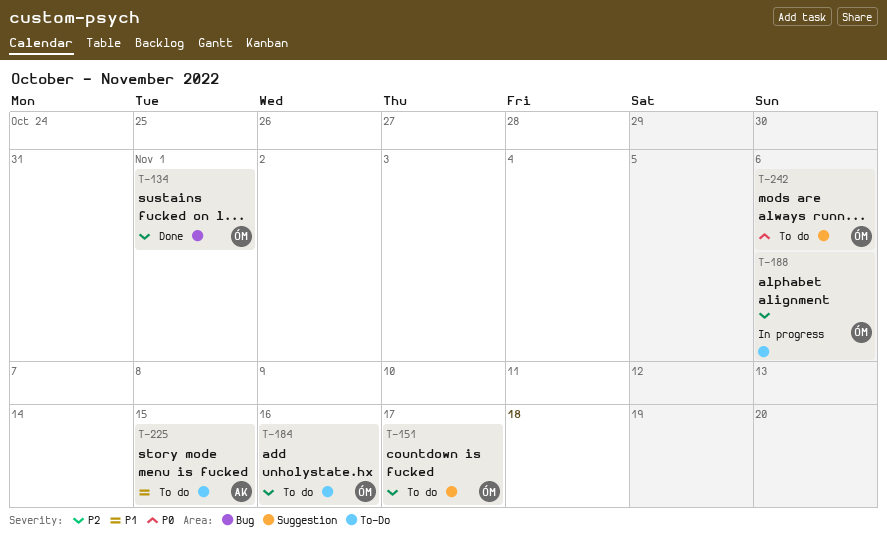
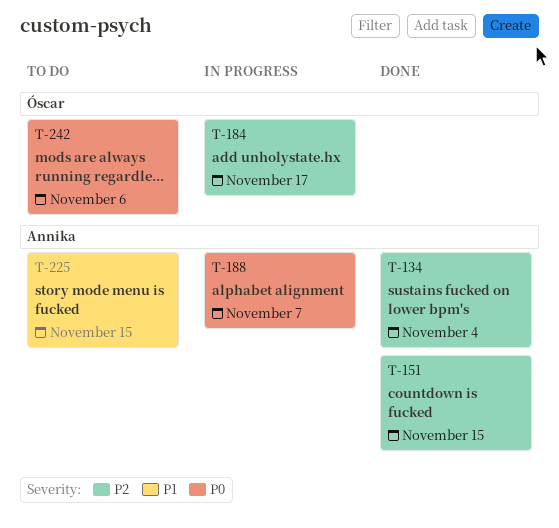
T-134, owner: Óscar -> Annika
T-134, due: Nov 1 -> Nov 4
T-151, status: To do -> Done
T-151, owner: Óscar -> Annika
T-151, due: Nov 17 -> Nov 15
T-184, status: To do -> In progress
T-184, due: Nov 16 -> Nov 17
T-188, owner: Óscar -> Annika
T-188, priority: P2 -> P0
T-188, due: Nov 6 -> Nov 7

